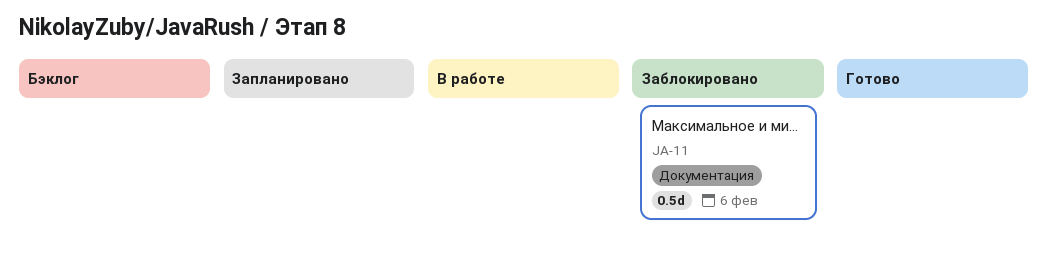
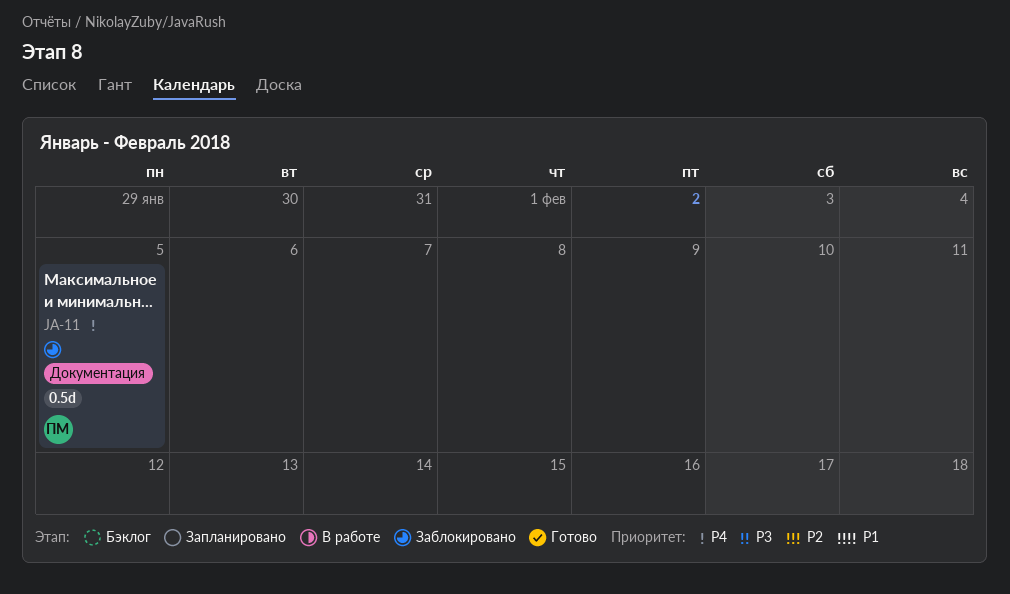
JA-11, due: Feb 6 -> Feb 5

